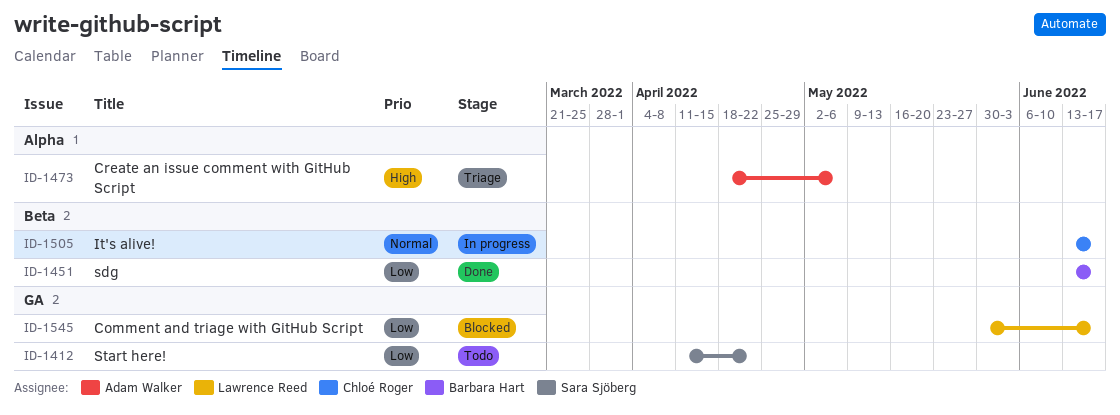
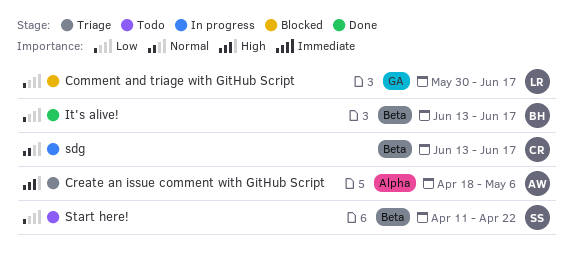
It's alive!, status: In progress -> Done
It's alive!, owner: Chloé Roger -> Barbara Hart
It's alive!, priority: Normal -> Low
sdg, status: Done -> In progress
sdg, owner: Barbara Hart -> Chloé Roger
sdg, priority: Low -> Normal
Start here!, label: GA -> Beta

